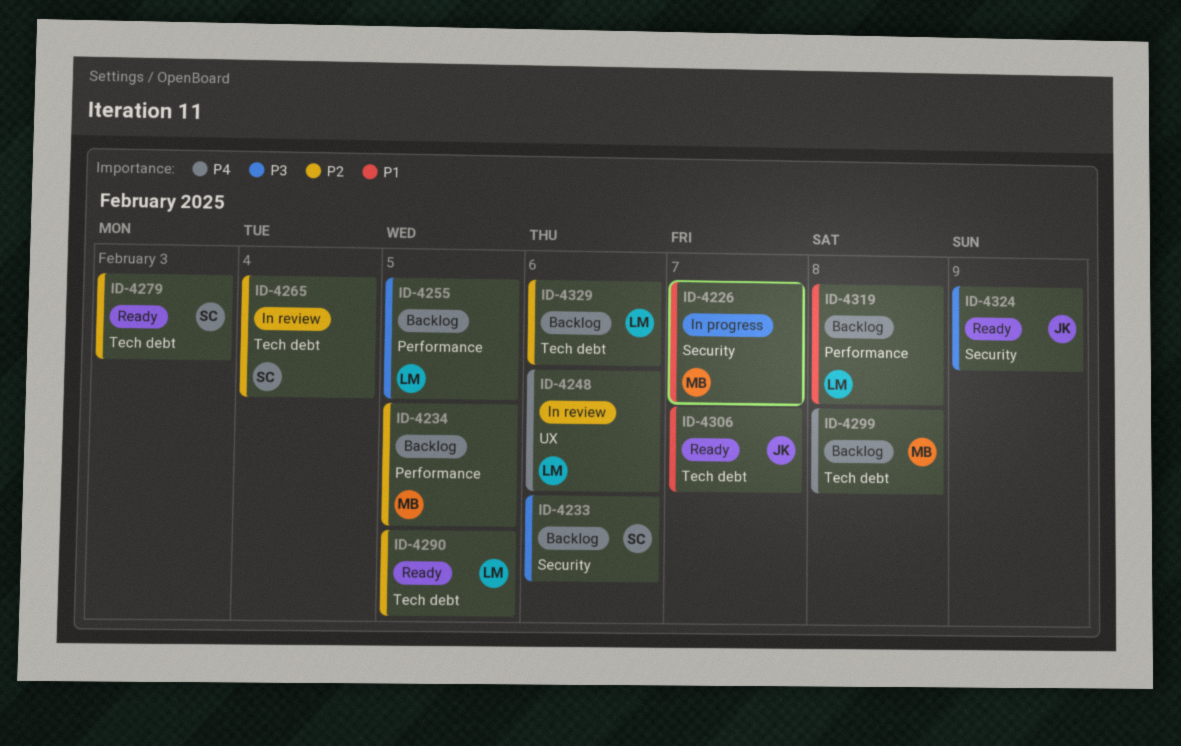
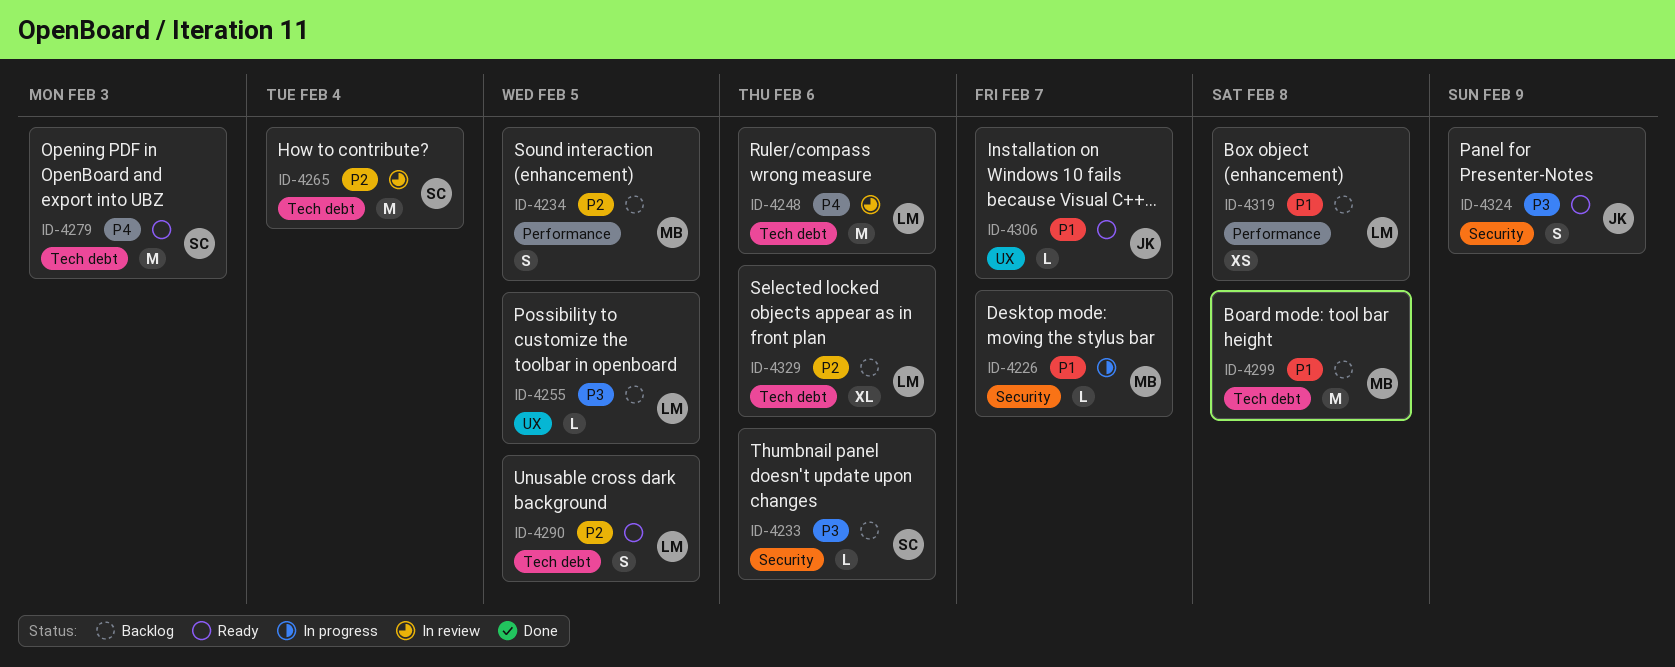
ID-4248, label: UX -> Tech debt
ID-4255, label: Performance -> UX
ID-4279, priority: P2 -> P4
ID-4299, priority: P4 -> P1
ID-4306, label: Tech debt -> UX

